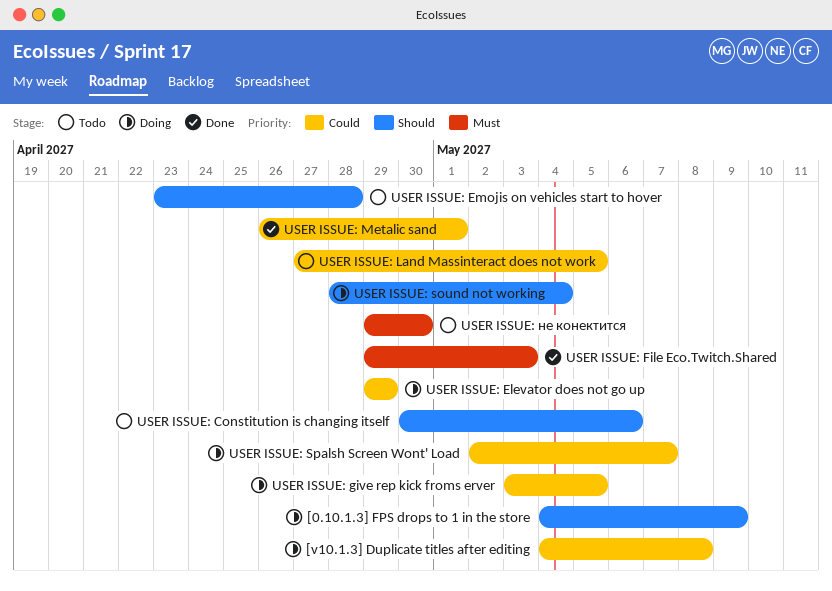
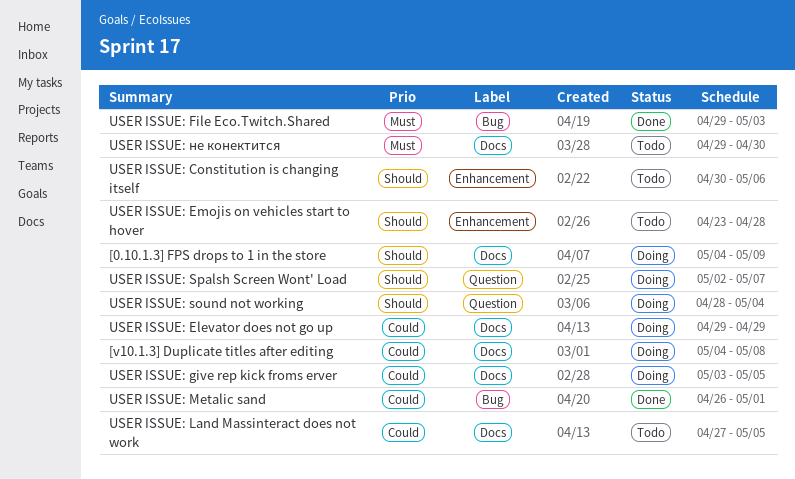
USER ISSUE: Spalsh Screen Wont' Load, priority: Could -> Should

